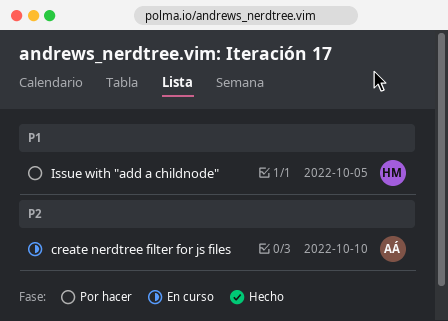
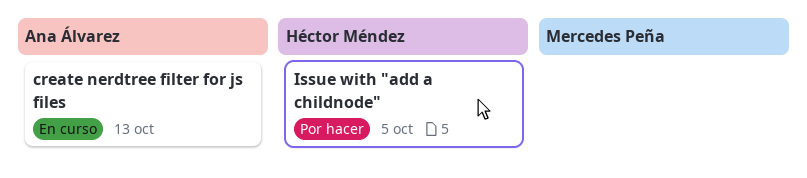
create nerdtree filter for js files, due: Oct 10 -> Oct 13

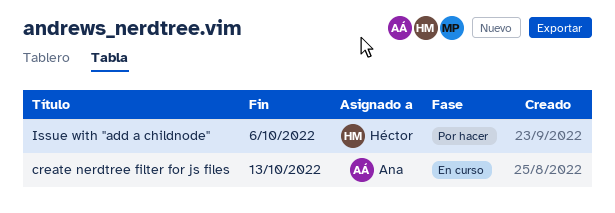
Issue with "add a childnode", due: Oct 5 -> Oct 6

